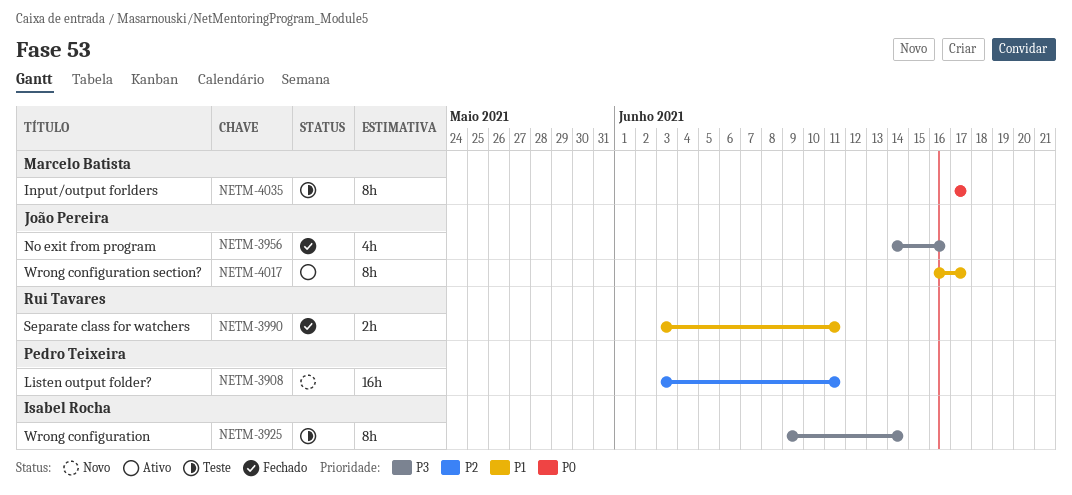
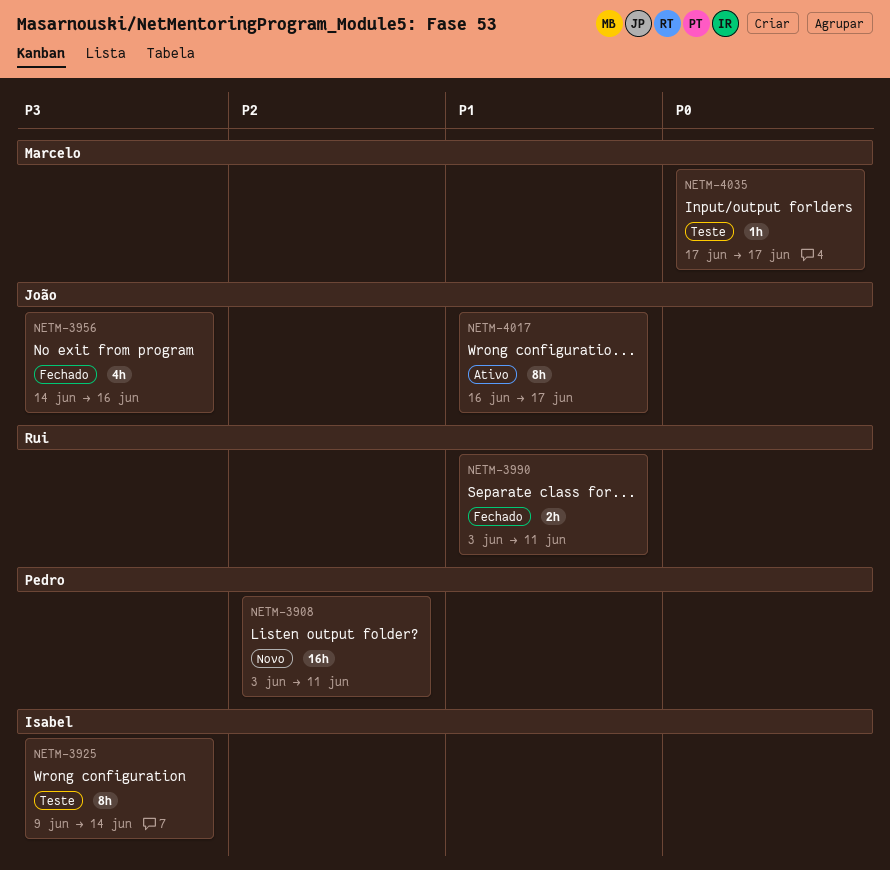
NETM-4035, estimate: 8h -> 1h

